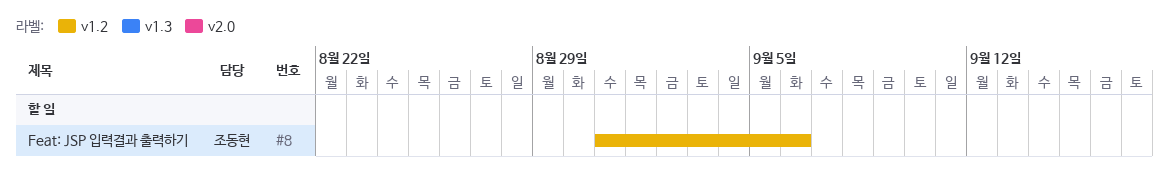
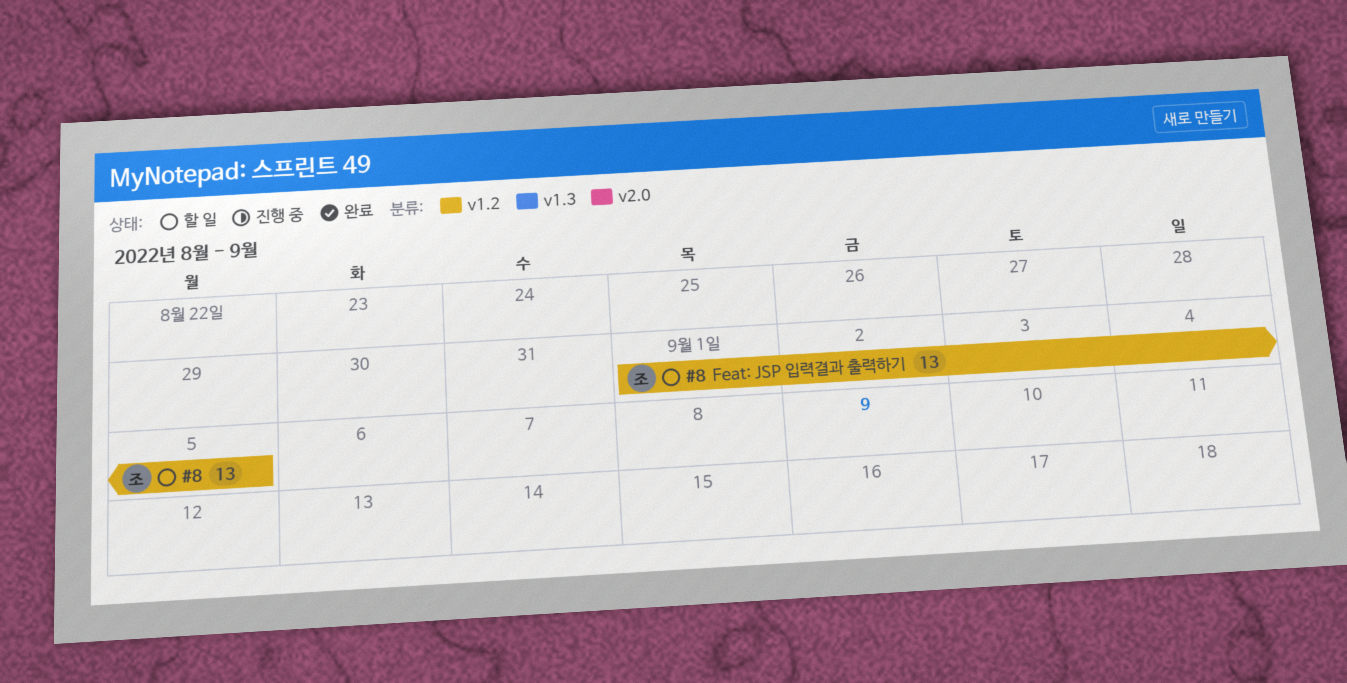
#8, start: Aug 31 -> Sep 1
#8, due: Sep 6 -> Sep 5

